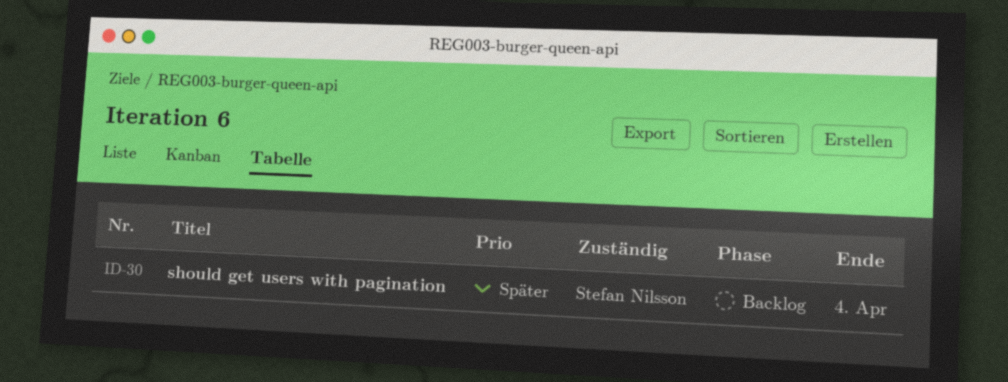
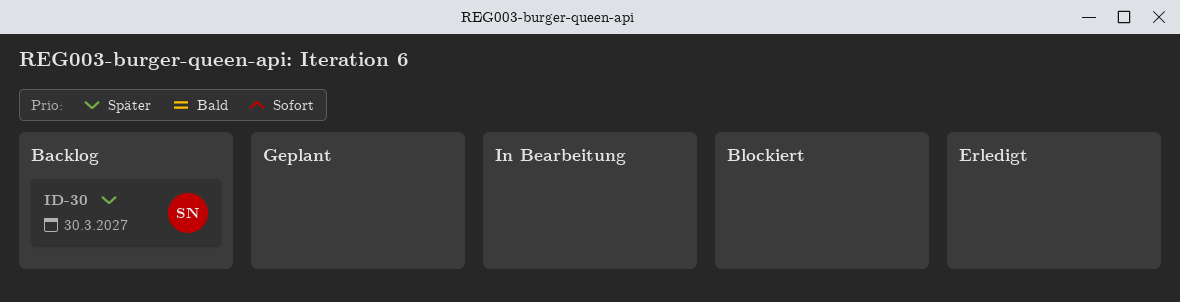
ID-30, due: Apr 4 -> Mar 30

